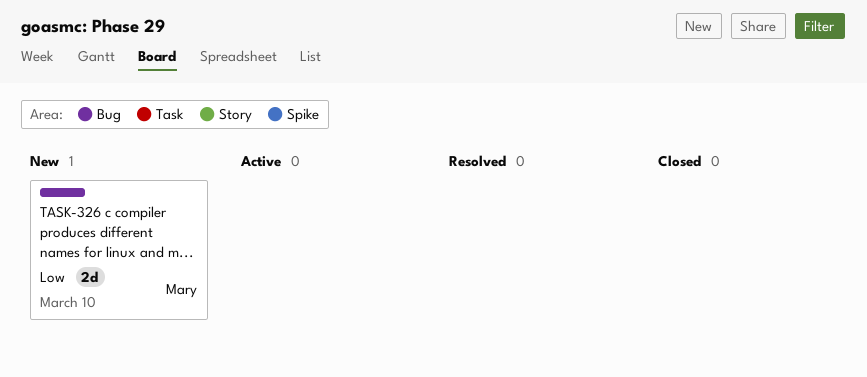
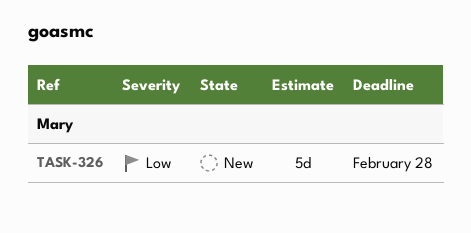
TASK-326, estimate: 2d -> 5d
TASK-326, due: Mar 10 -> Feb 28

